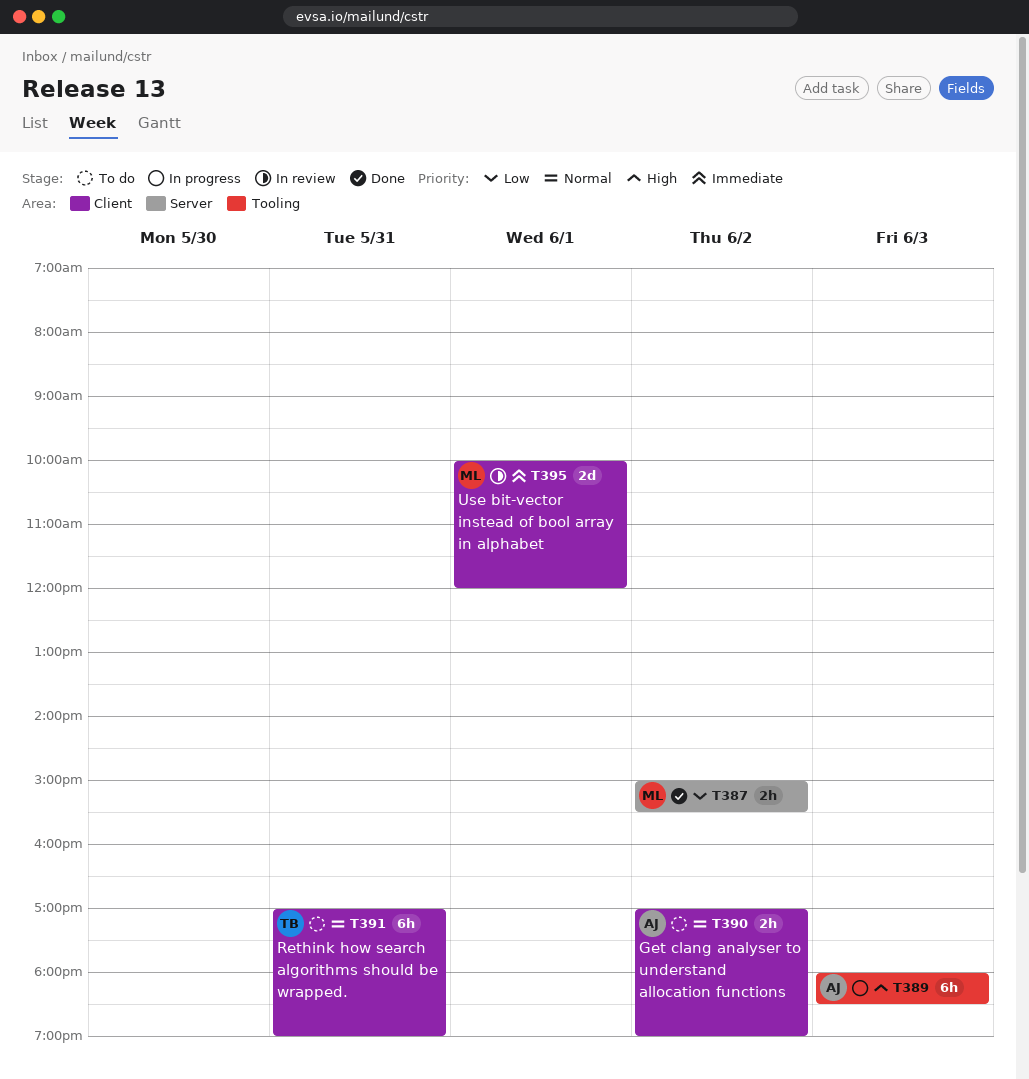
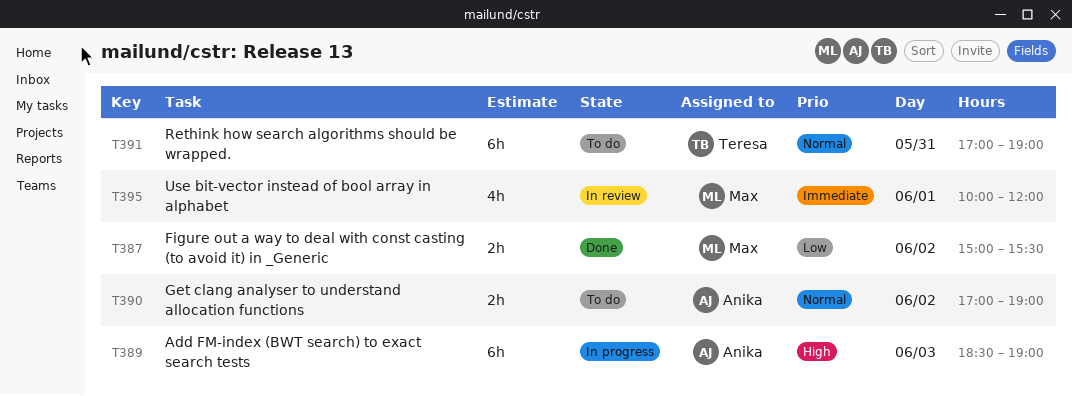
T389, begins: 18:00 -> 18:30
T389, ends: 18:30 -> 19:00
T395, estimate: 2d -> 4h

